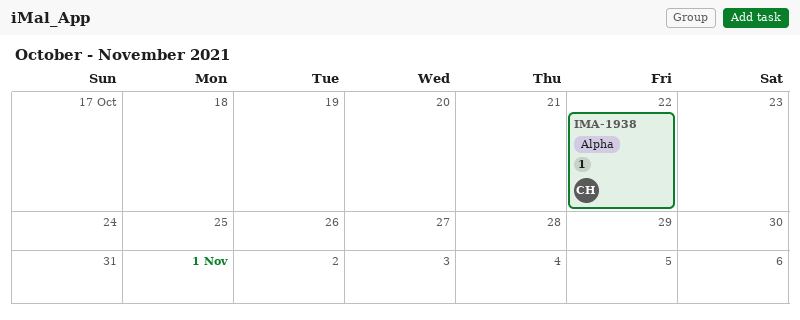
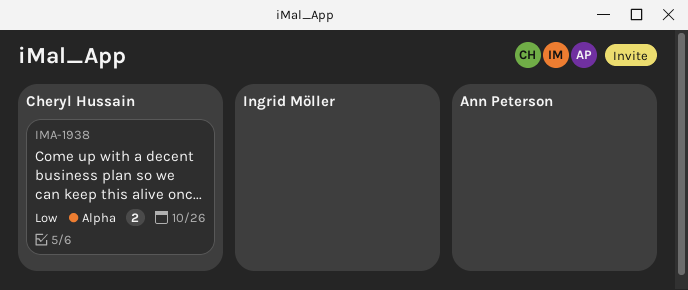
IMA-1938, estimate: 1 -> 2
IMA-1938, due: Oct 22 -> Oct 26

